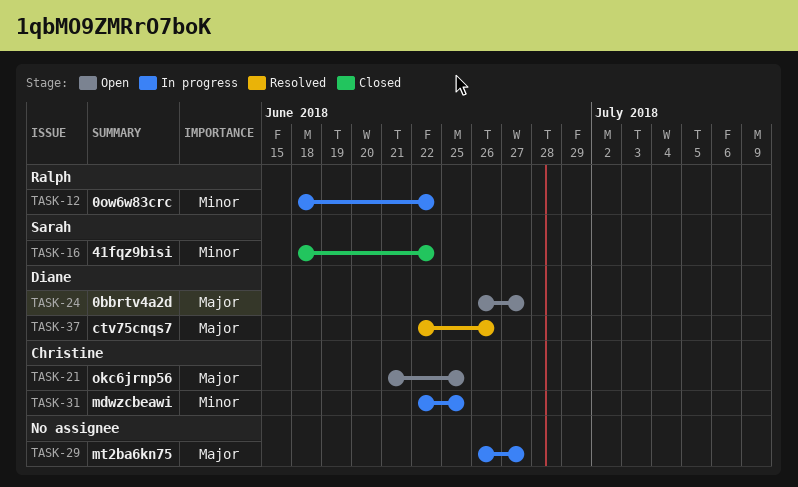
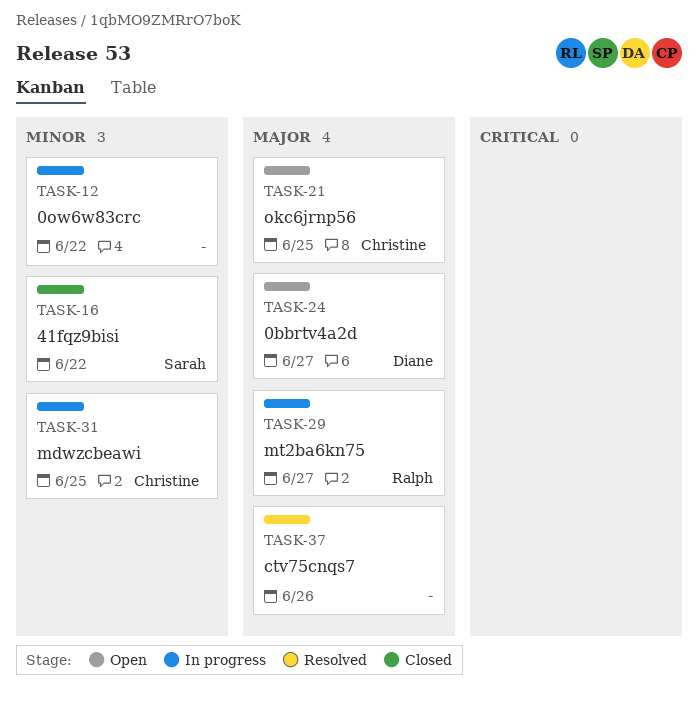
TASK-12, owner: Ralph -> none
TASK-29, owner: none -> Ralph
TASK-37, owner: Diane -> none

